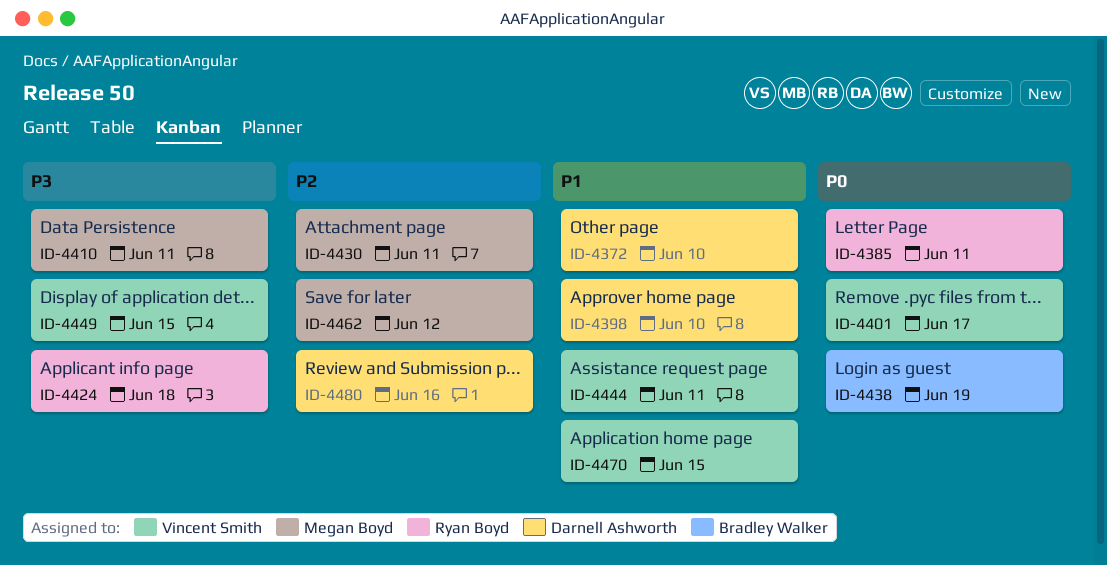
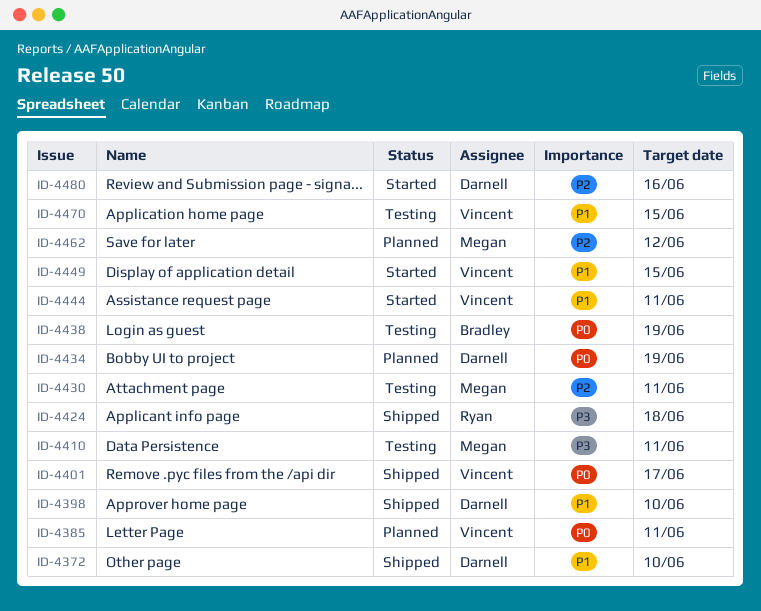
ID-4385, owner: Ryan Boyd -> Vincent Smith
ID-4434: none -> present
ID-4449, priority: P3 -> P1

